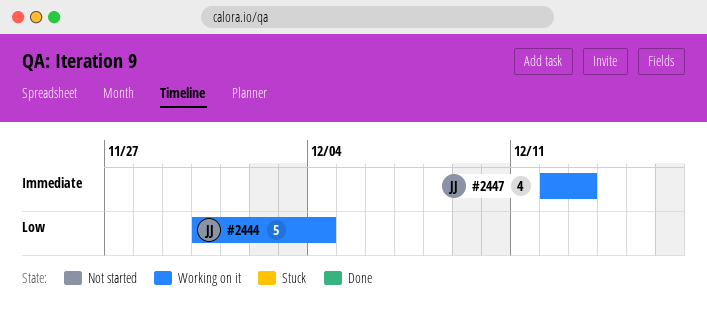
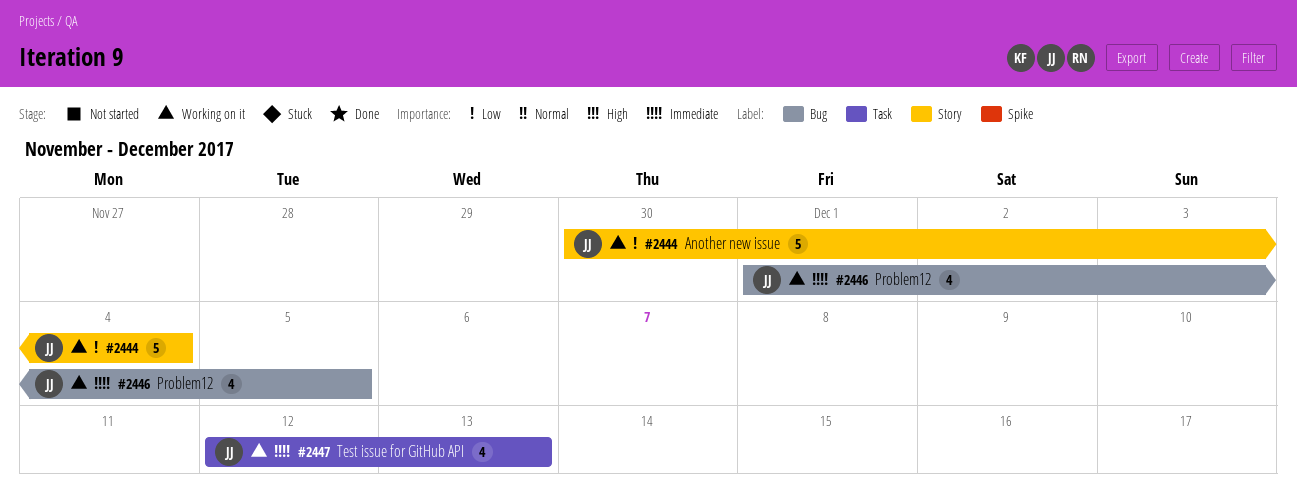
#2446: none -> present

